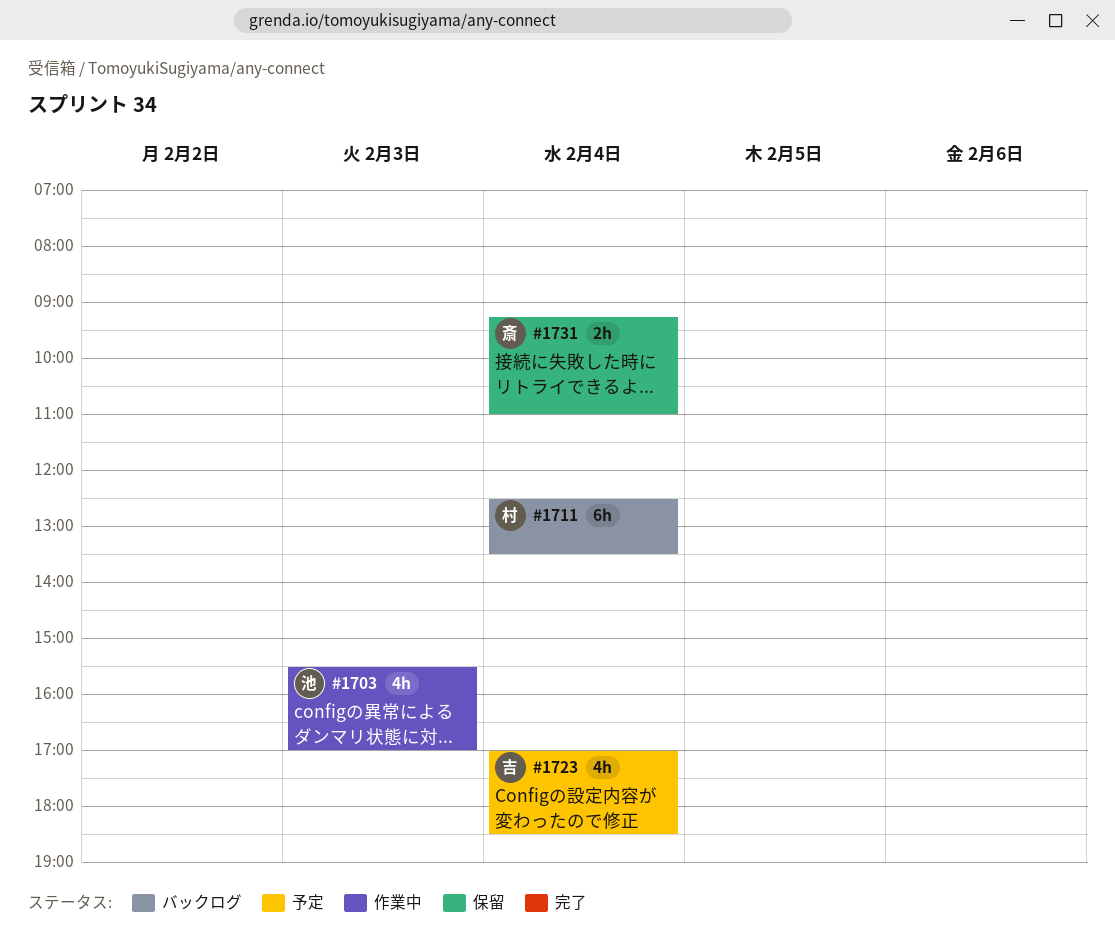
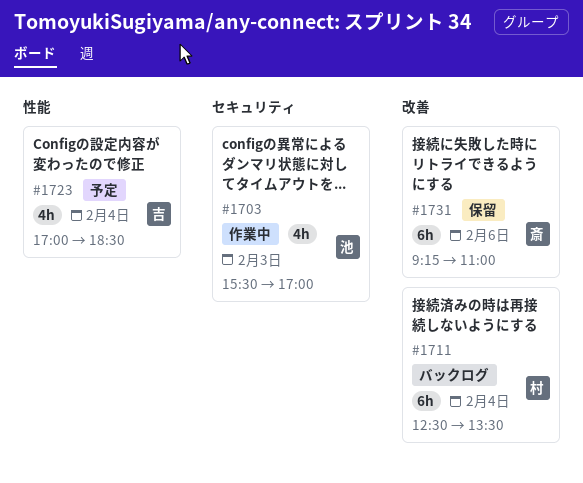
#1731, estimate: 2h -> 6h
#1731, day: Feb 4 -> Feb 6

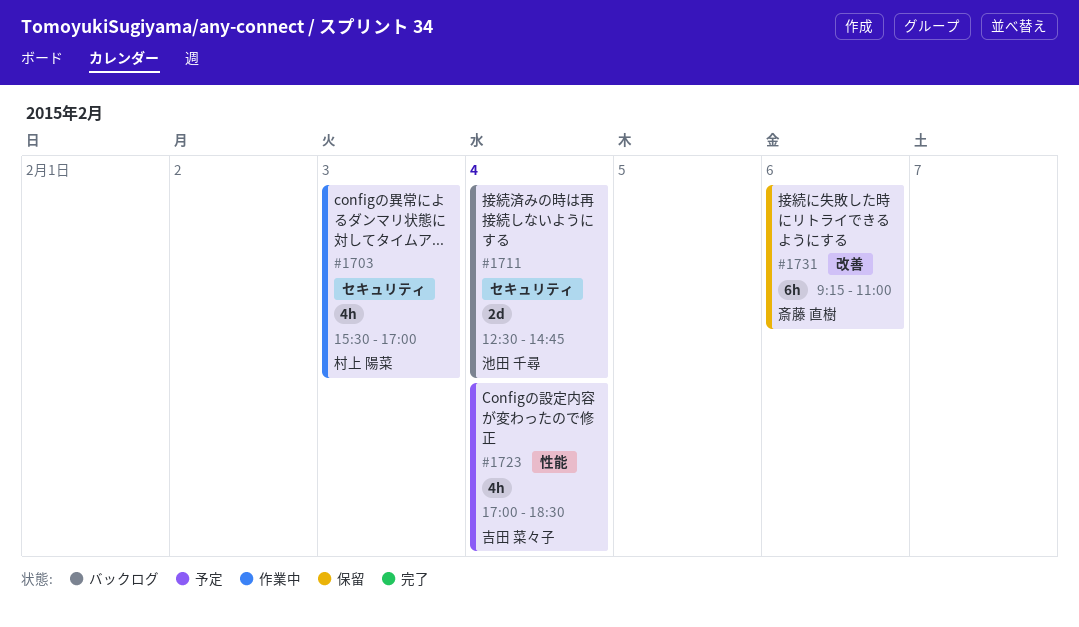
#1703, owner: 池田 千尋 -> 村上 陽菜
#1711, owner: 村上 陽菜 -> 池田 千尋
#1711, label: 改善 -> セキュリティ
#1711, estimate: 6h -> 2d
#1711, ends: 13:30 -> 14:45

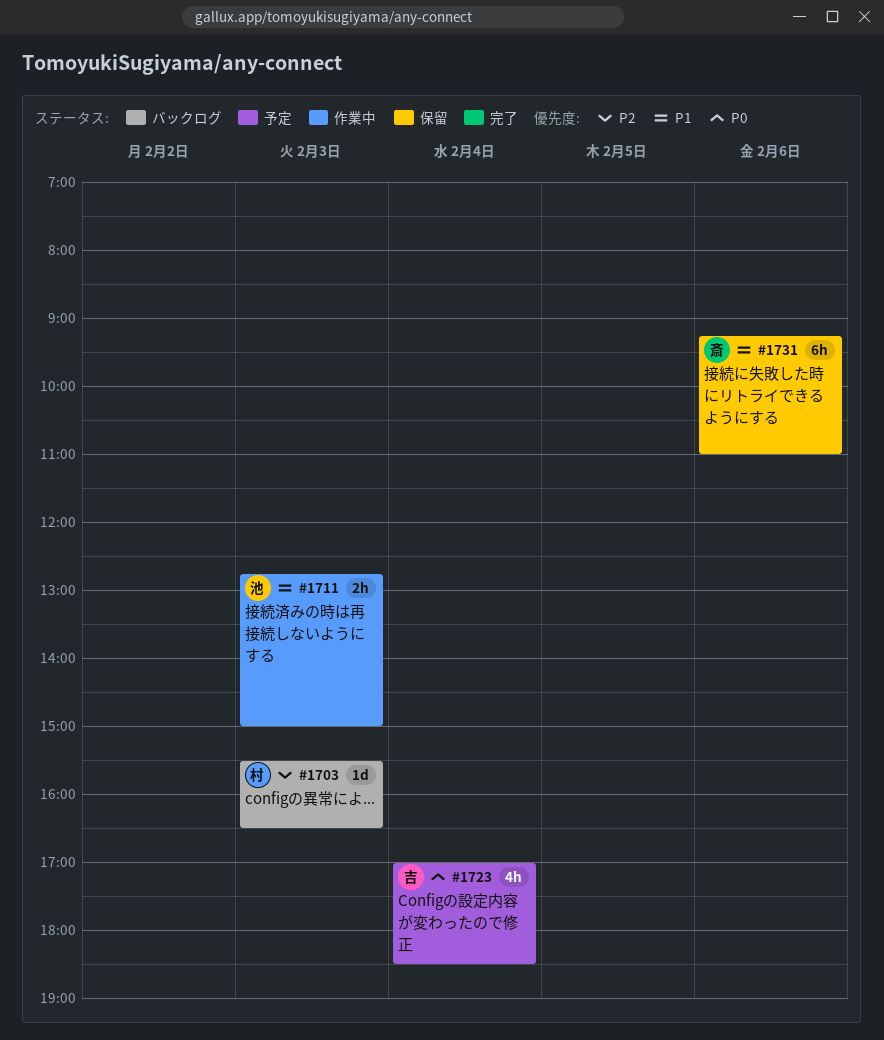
#1703, status: 作業中 -> バックログ
#1703, estimate: 4h -> 1d
#1703, ends: 17:00 -> 16:30
#1711, status: バックログ -> 作業中
#1711, estimate: 2d -> 2h
#1711, day: Feb 4 -> Feb 3
#1711, begins: 12:30 -> 12:45
#1711, ends: 14:45 -> 15:00

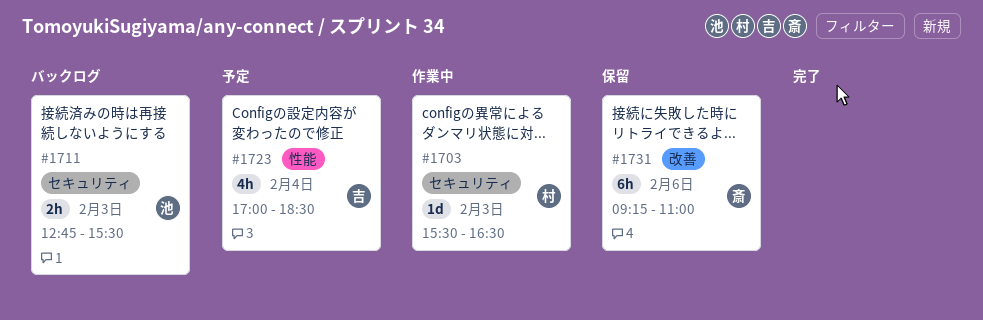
#1703, status: バックログ -> 作業中
#1711, status: 作業中 -> バックログ
#1711, ends: 15:00 -> 15:30

